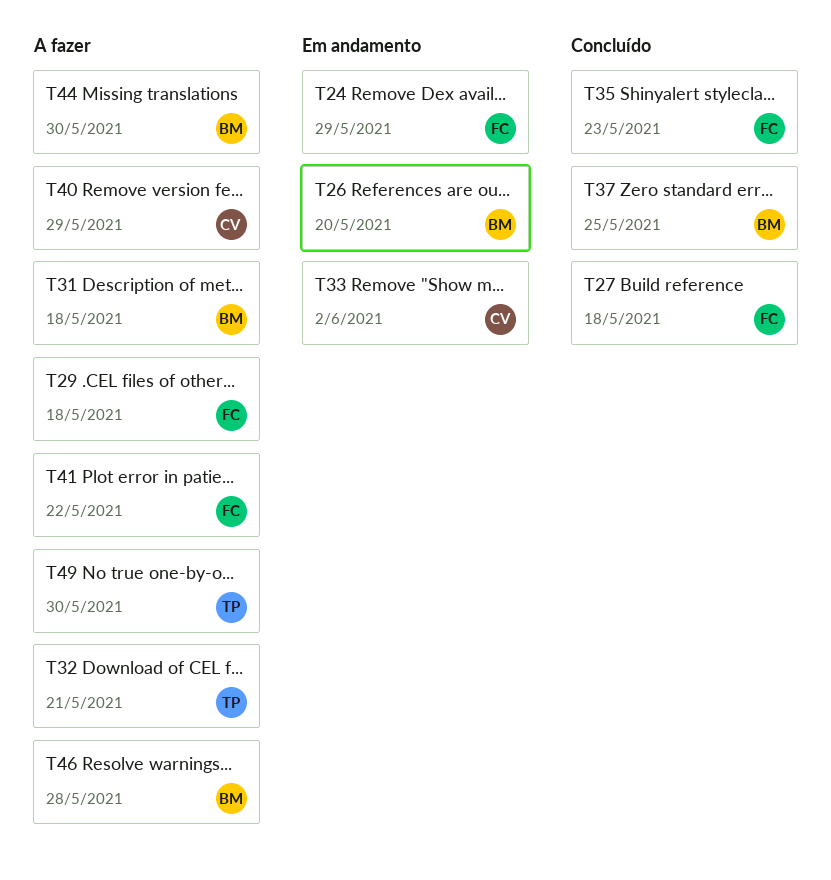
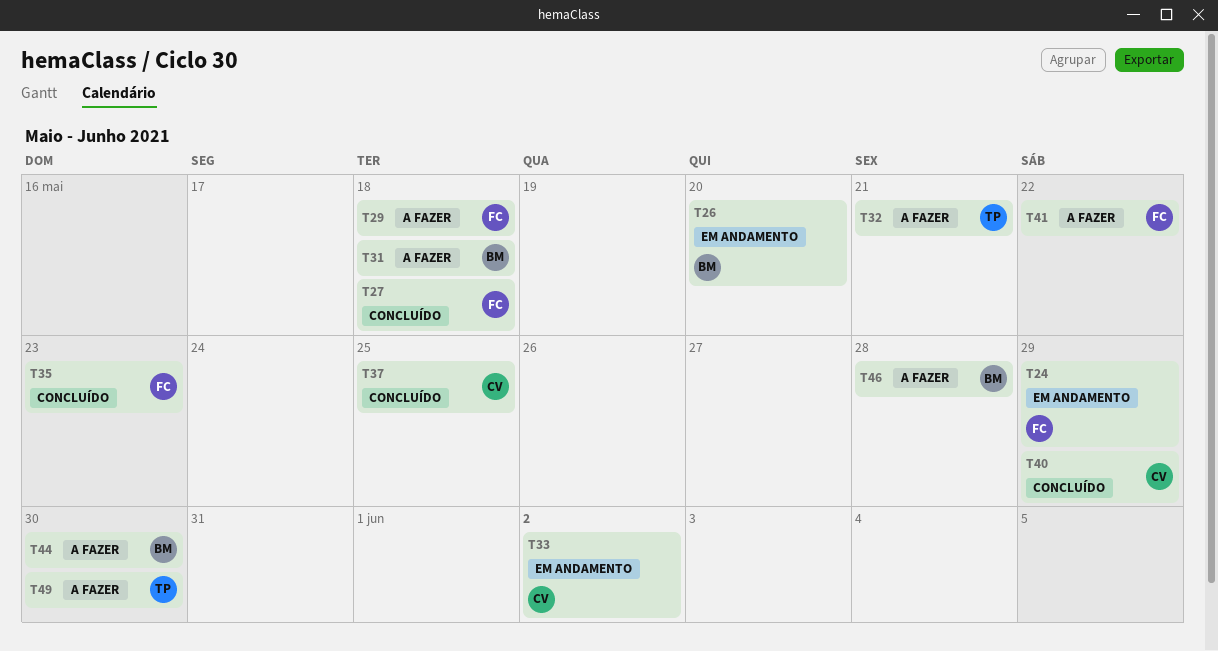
T37, owner: BM -> CV
T40, status: A fazer -> Concluído

